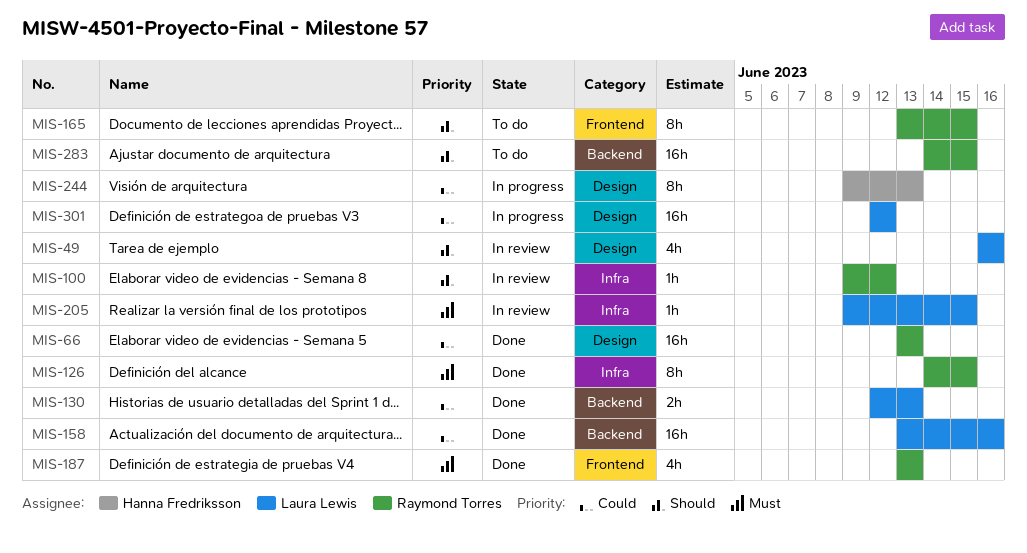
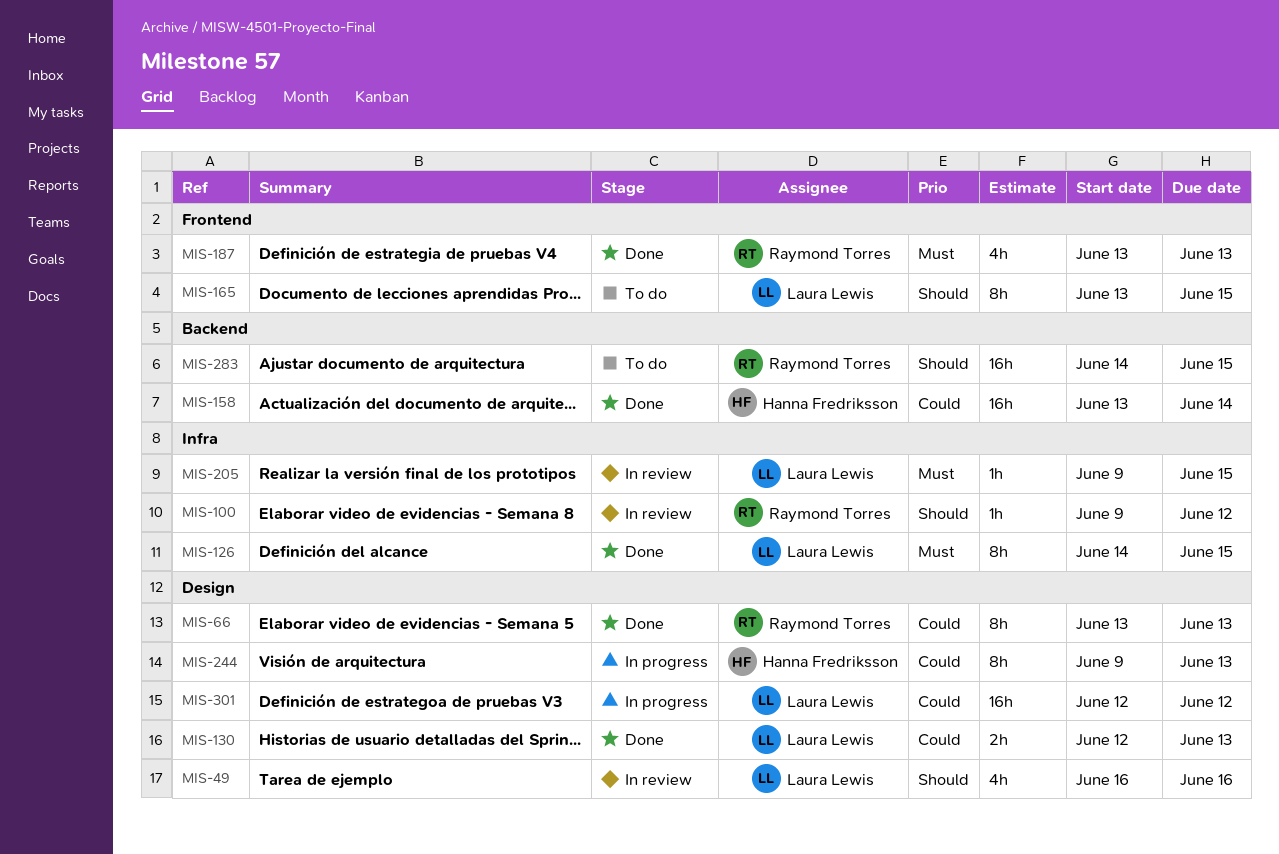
MIS-66, estimate: 16h -> 8h
MIS-126, owner: Raymond Torres -> Laura Lewis
MIS-130, label: Backend -> Design
MIS-158, owner: Laura Lewis -> Hanna Fredriksson
MIS-158, due: Jun 16 -> Jun 14
MIS-165, owner: Raymond Torres -> Laura Lewis

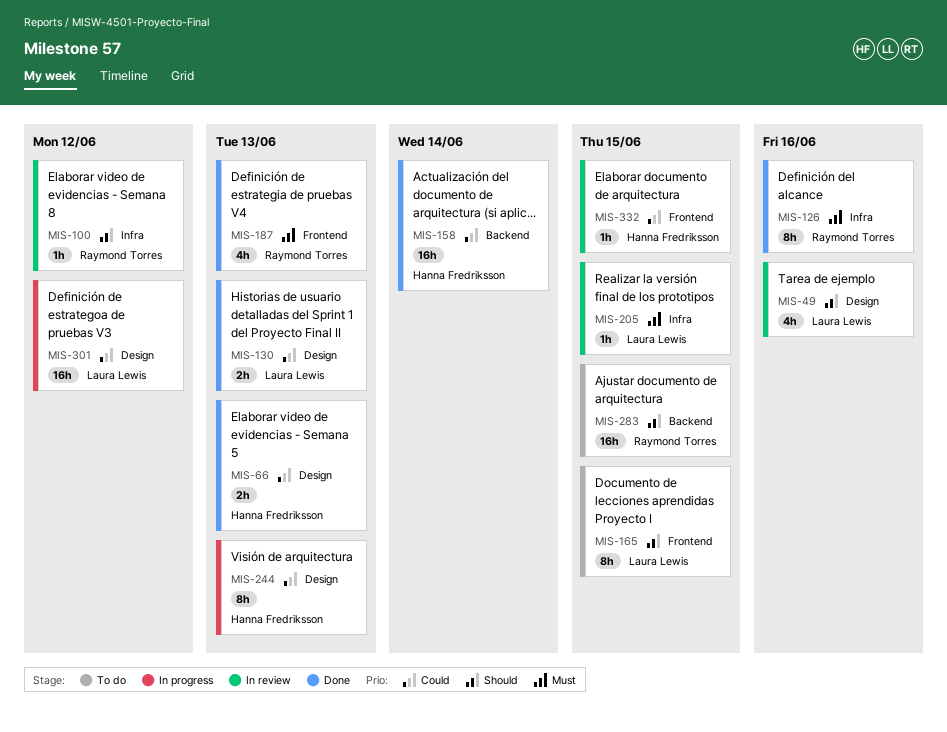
MIS-66, owner: Raymond Torres -> Hanna Fredriksson
MIS-66, estimate: 8h -> 2h
MIS-126, owner: Laura Lewis -> Raymond Torres
MIS-126, due: Jun 15 -> Jun 16
MIS-332: none -> present

